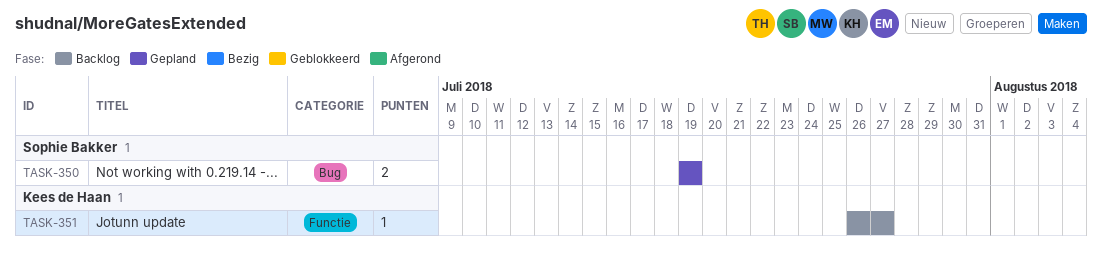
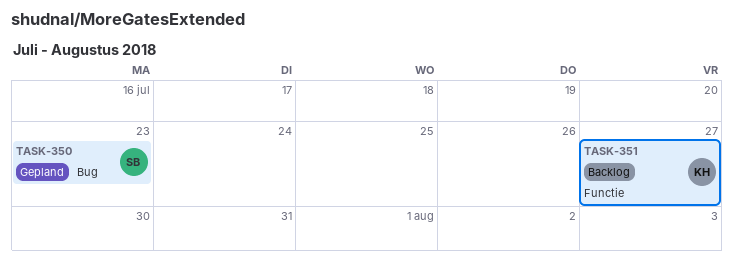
TASK-350, due: Jul 19 -> Jul 23

